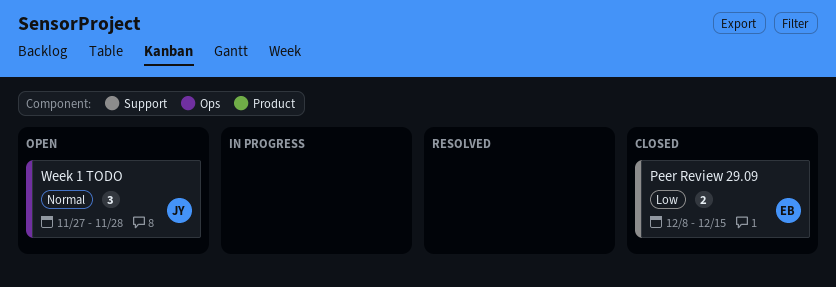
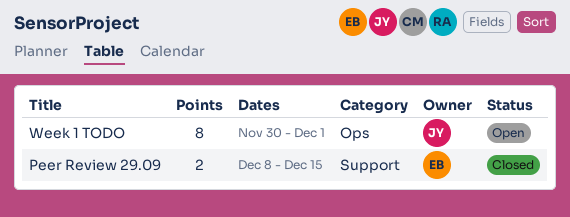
Week 1 TODO, estimate: 3 -> 8
Week 1 TODO, start: Nov 27 -> Nov 30
Week 1 TODO, due: Nov 28 -> Dec 1

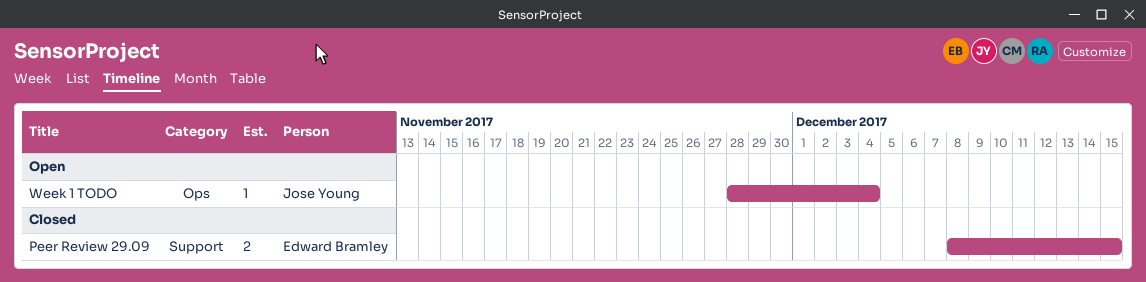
Week 1 TODO, estimate: 8 -> 1
Week 1 TODO, start: Nov 30 -> Nov 28
Week 1 TODO, due: Dec 1 -> Dec 4

